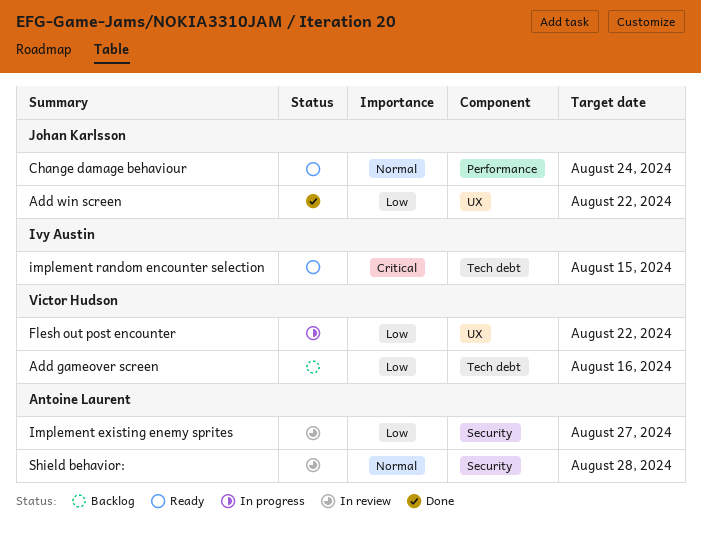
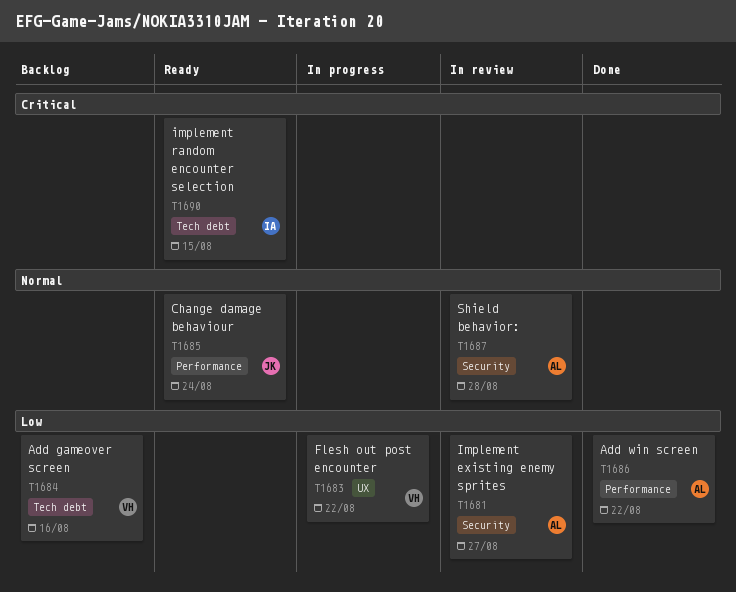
Add win screen, owner: Johan Karlsson -> Antoine Laurent
Add win screen, label: UX -> Performance

